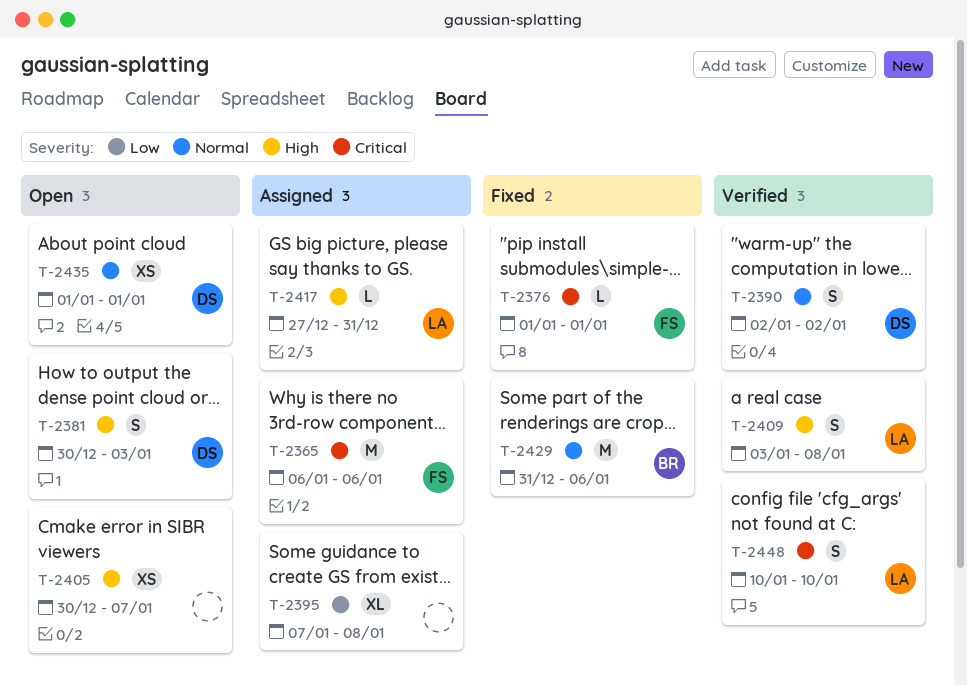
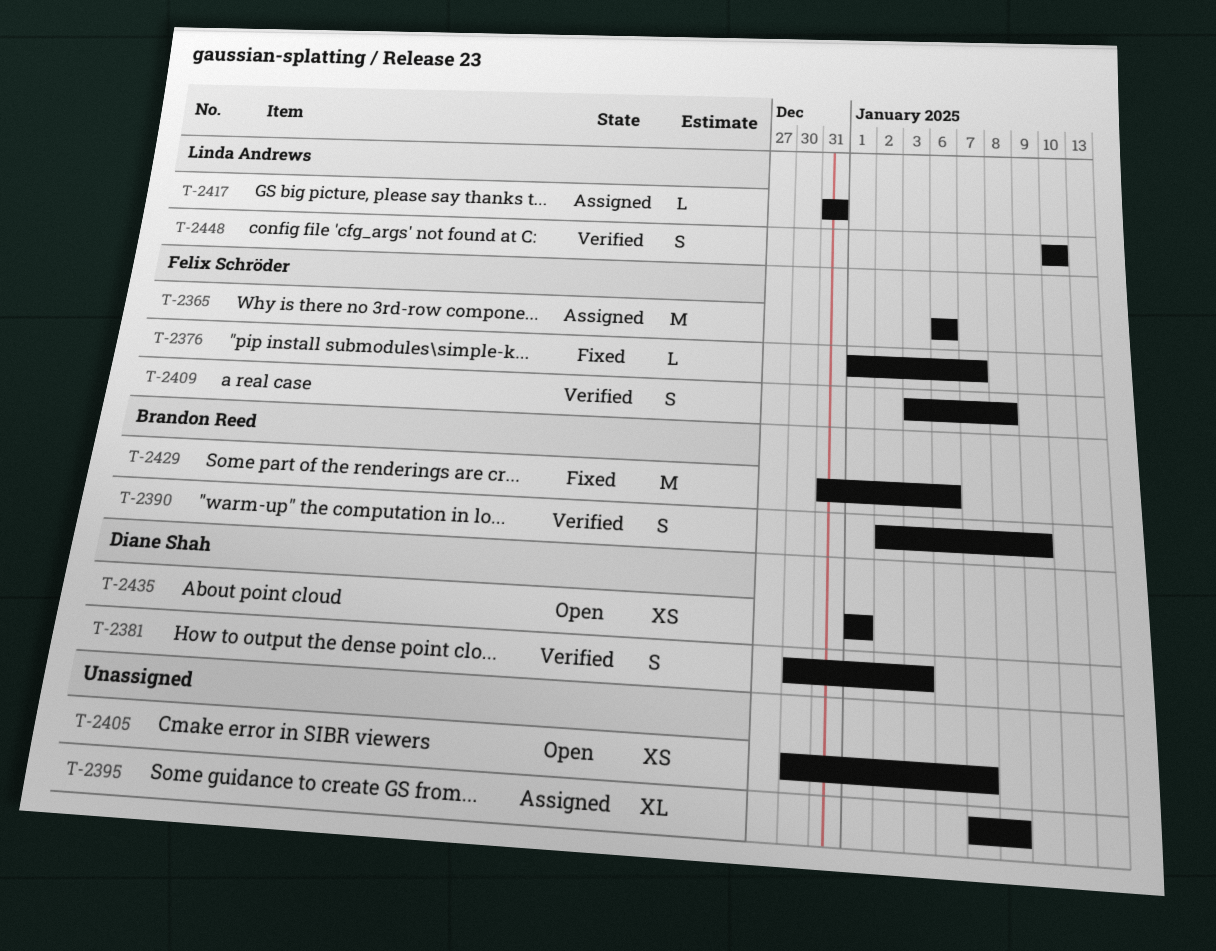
T-2376, due: Jan 1 -> Jan 7
T-2381, status: Open -> Verified
T-2390, owner: Diane Shah -> Brandon Reed
T-2390, due: Jan 2 -> Jan 9
T-2409, owner: Linda Andrews -> Felix Schröder
T-2417, start: Dec 27 -> Dec 31

